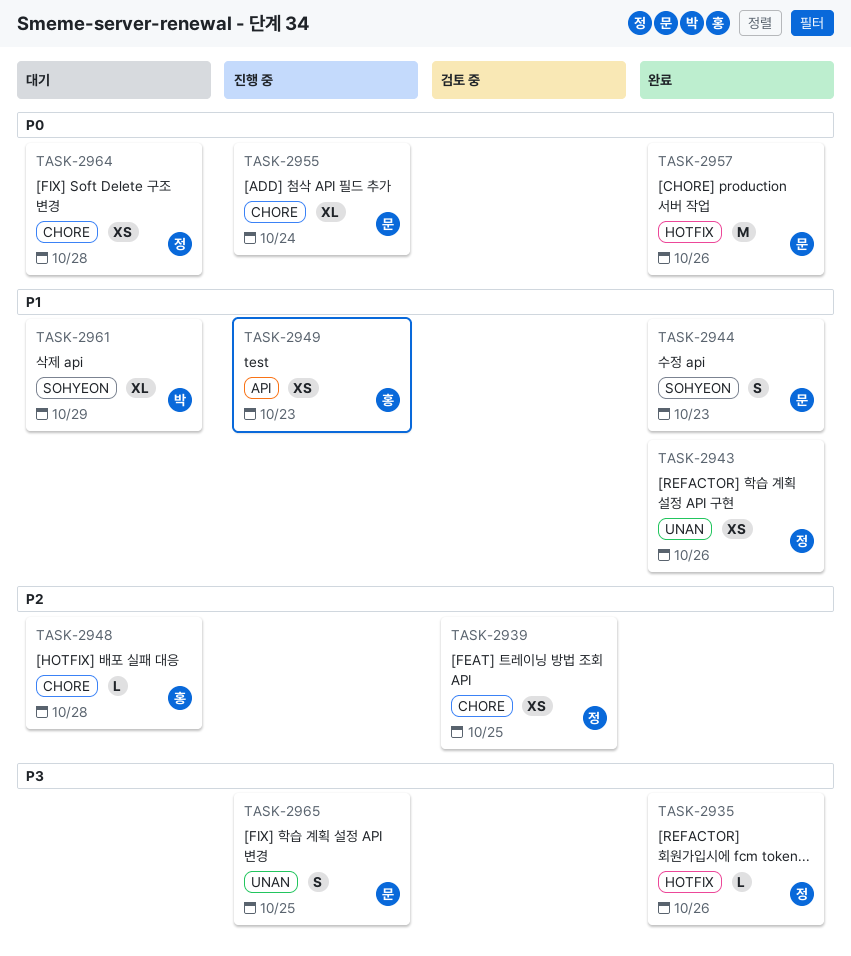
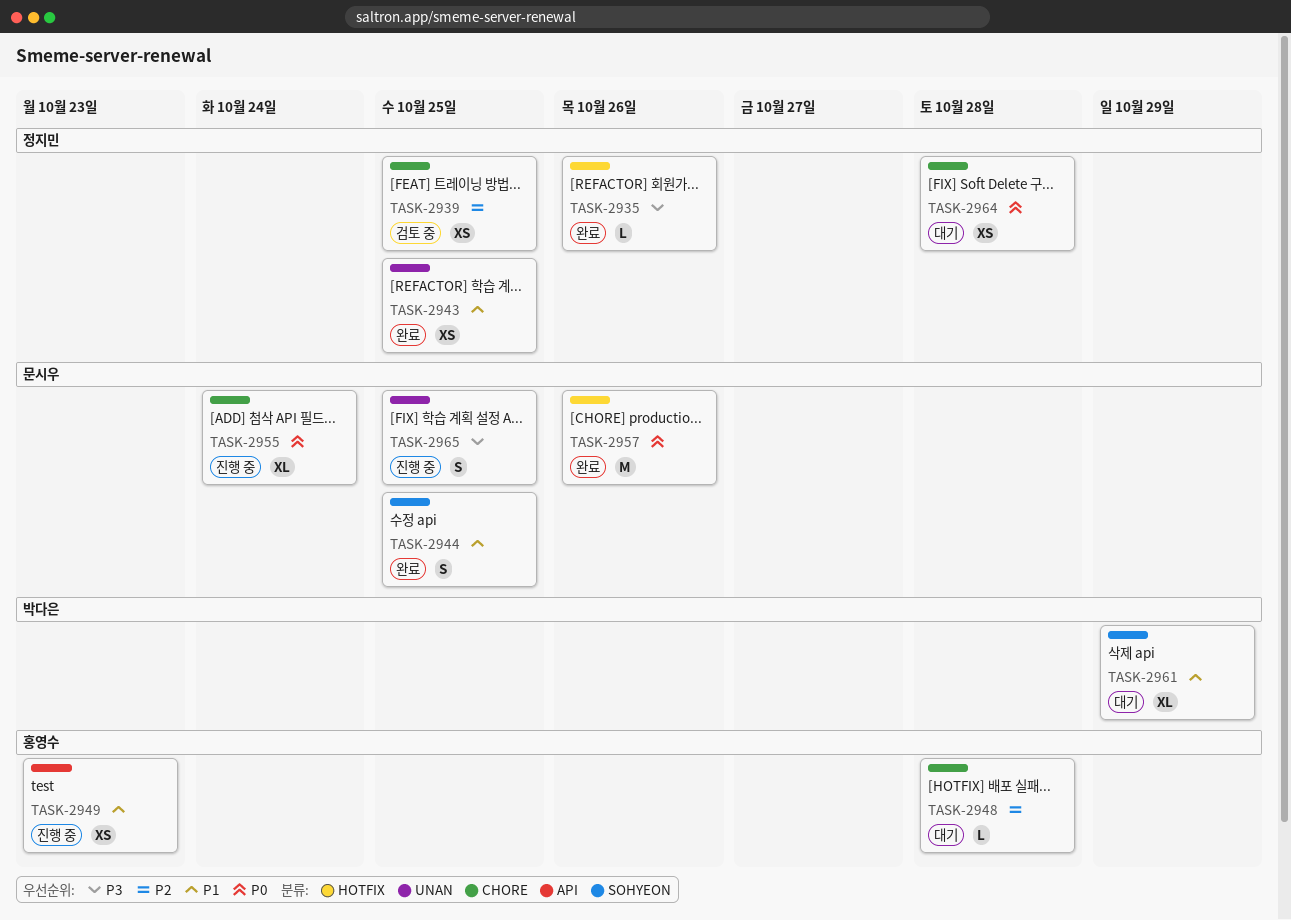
TASK-2943, due: Oct 26 -> Oct 25
TASK-2944, due: Oct 23 -> Oct 25

